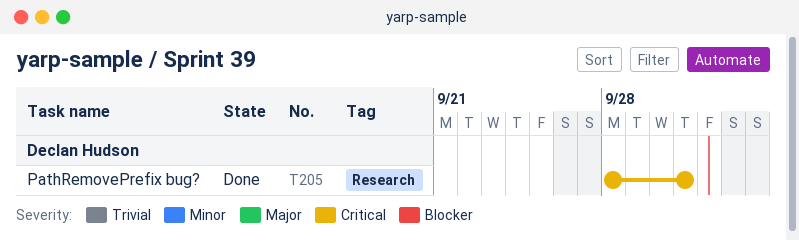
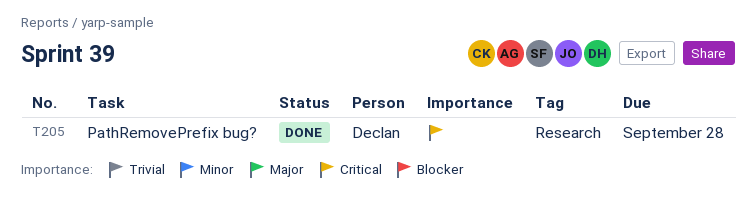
T205, due: Oct 1 -> Sep 28

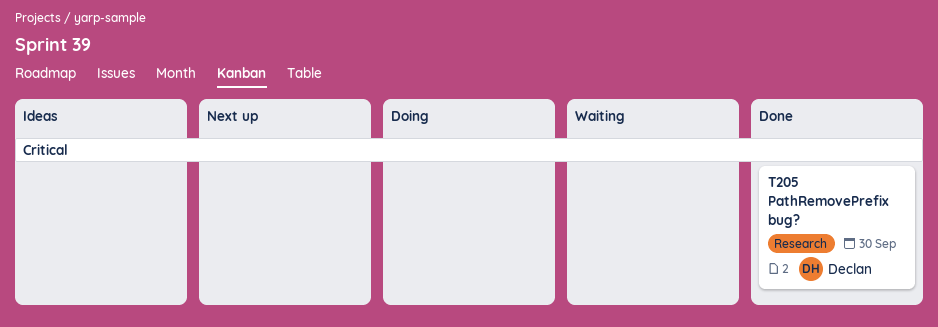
T205, due: Sep 28 -> Sep 30

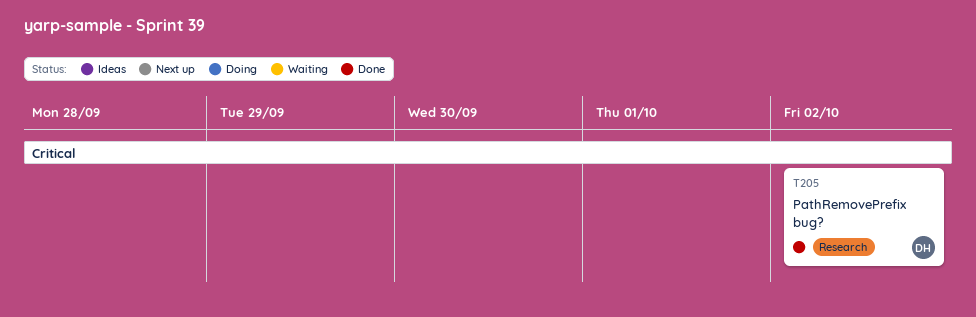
T205, due: Sep 30 -> Oct 2

